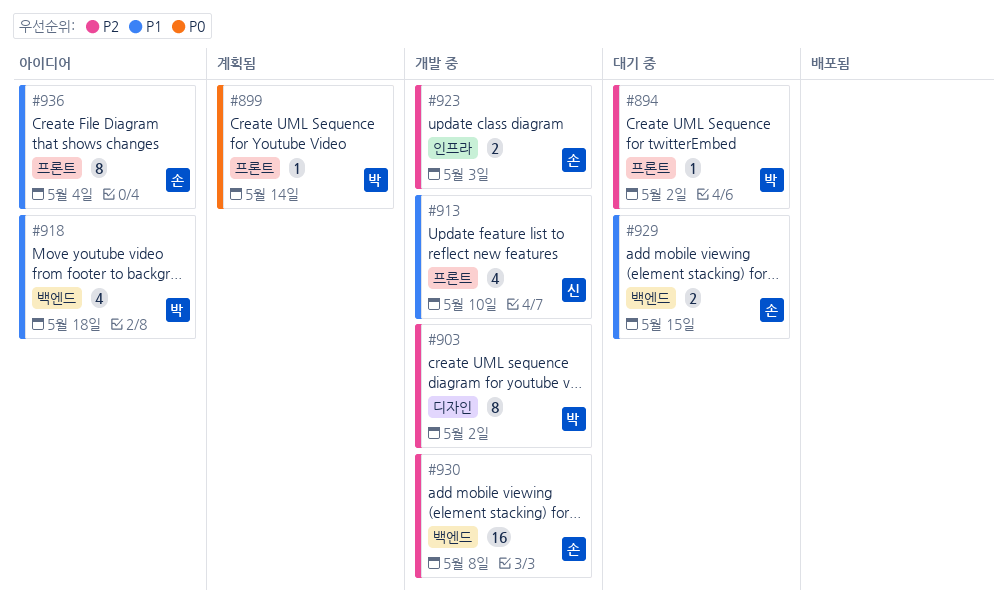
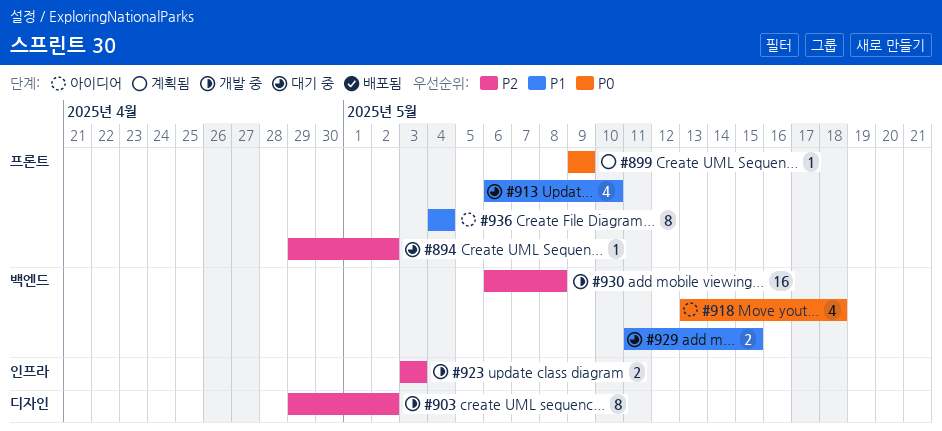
#899, due: May 14 -> May 9
#913, status: 개발 중 -> 대기 중
#918, priority: P1 -> P0

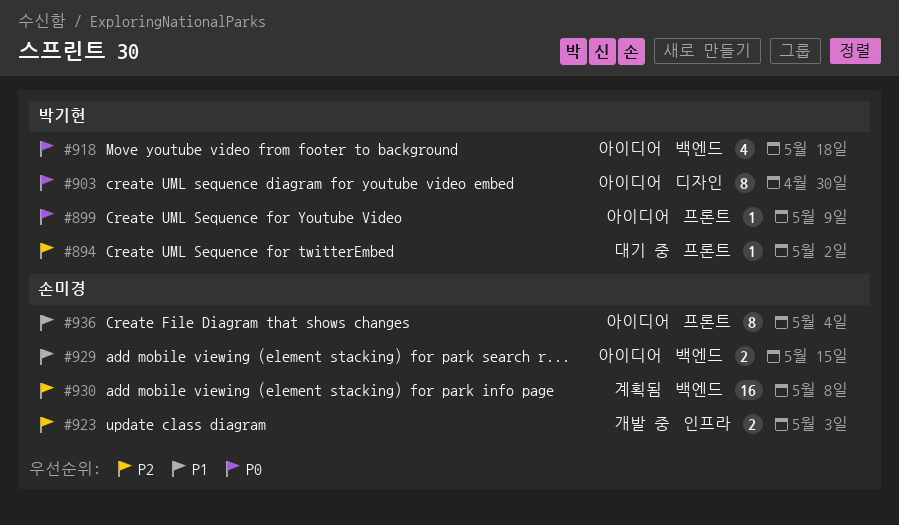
#899, status: 계획됨 -> 아이디어
#903, status: 개발 중 -> 아이디어
#903, priority: P2 -> P0
#903, due: May 2 -> Apr 30
#913: present -> none
#929, status: 대기 중 -> 아이디어
#930, status: 개발 중 -> 계획됨

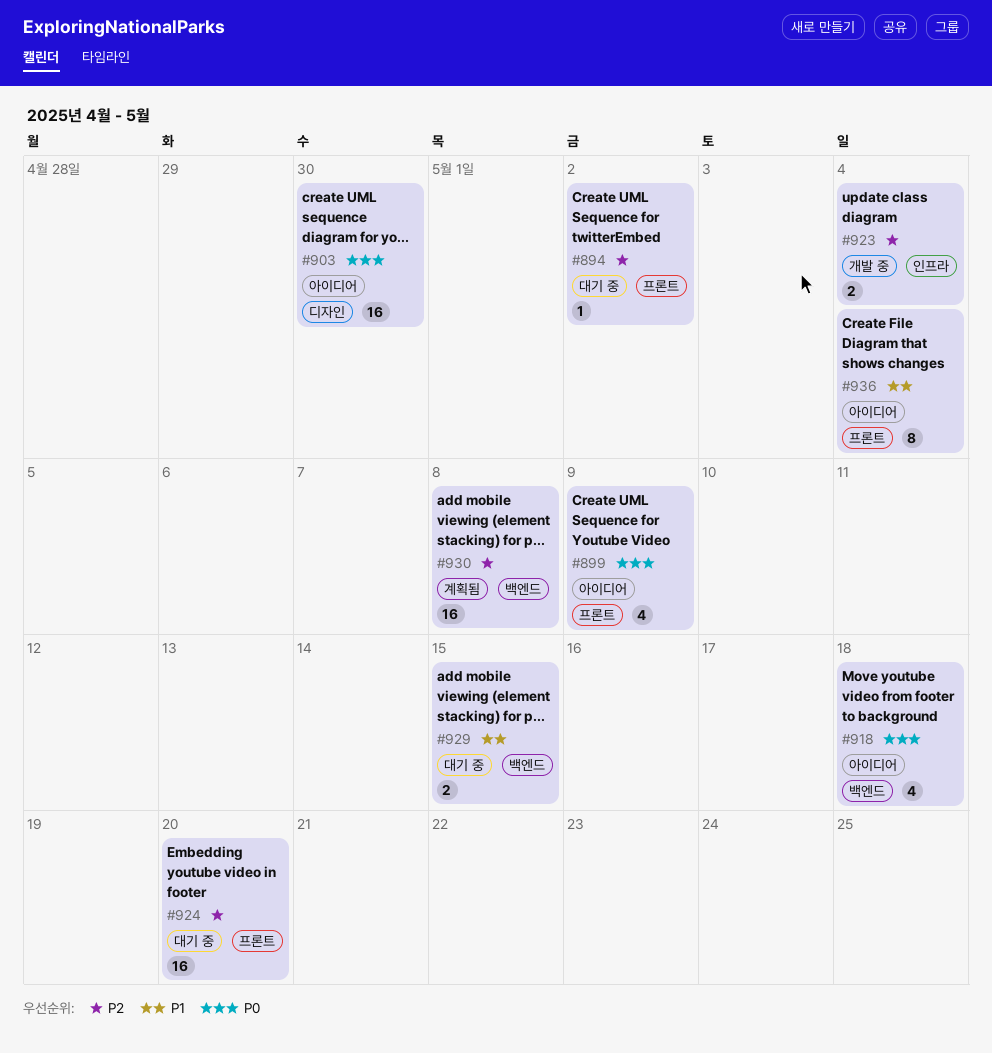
#899, estimate: 1 -> 4
#903, estimate: 8 -> 16
#923, due: May 3 -> May 4
#924: none -> present
#929, status: 아이디어 -> 대기 중

